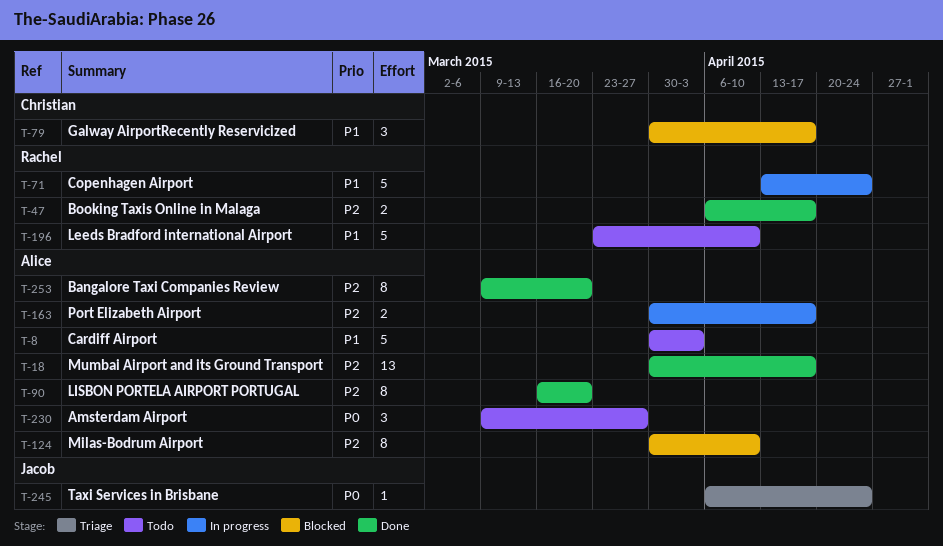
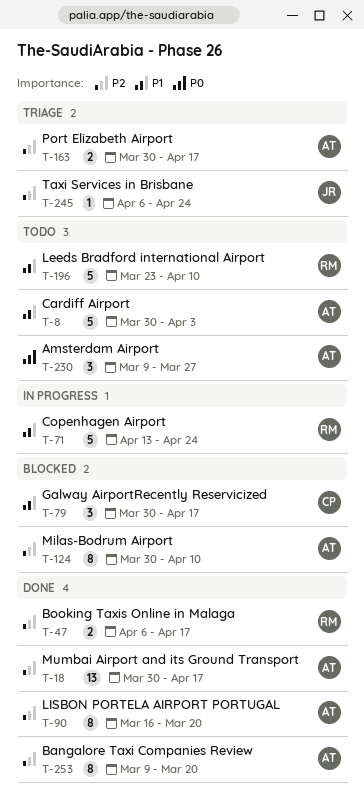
T-163, status: In progress -> Triage
T-245, priority: P0 -> P2

